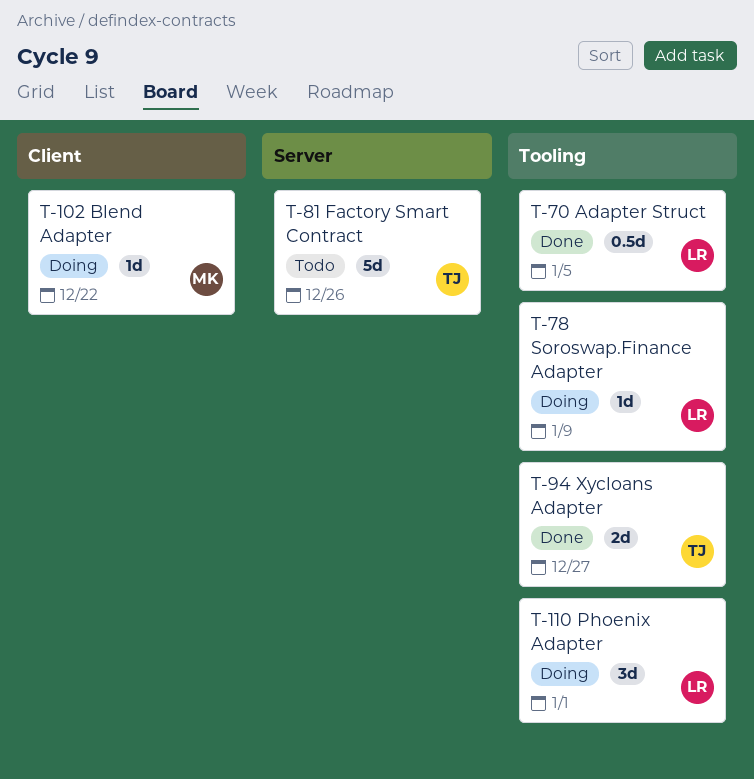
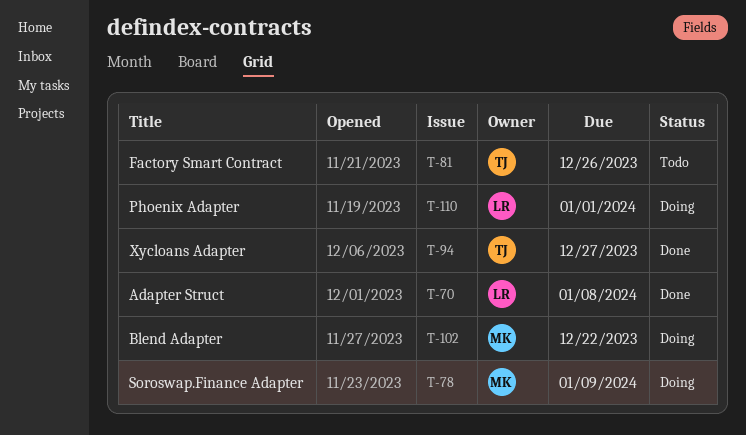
T-70, due: Jan 5 -> Jan 8
T-78, owner: LR -> MK

